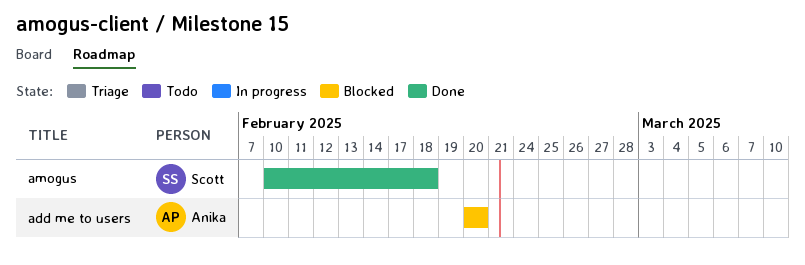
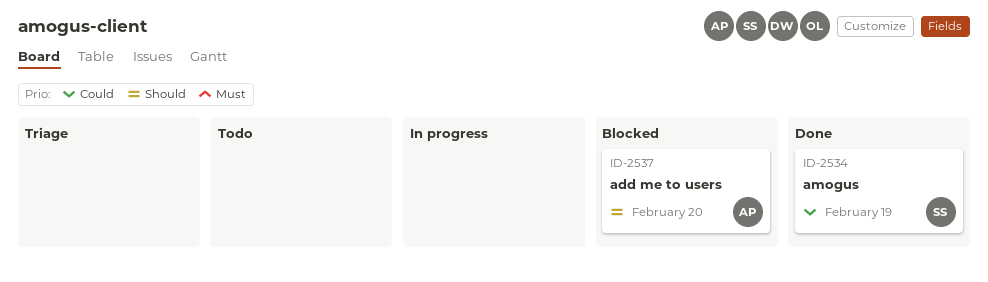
amogus, due: Feb 18 -> Feb 19

